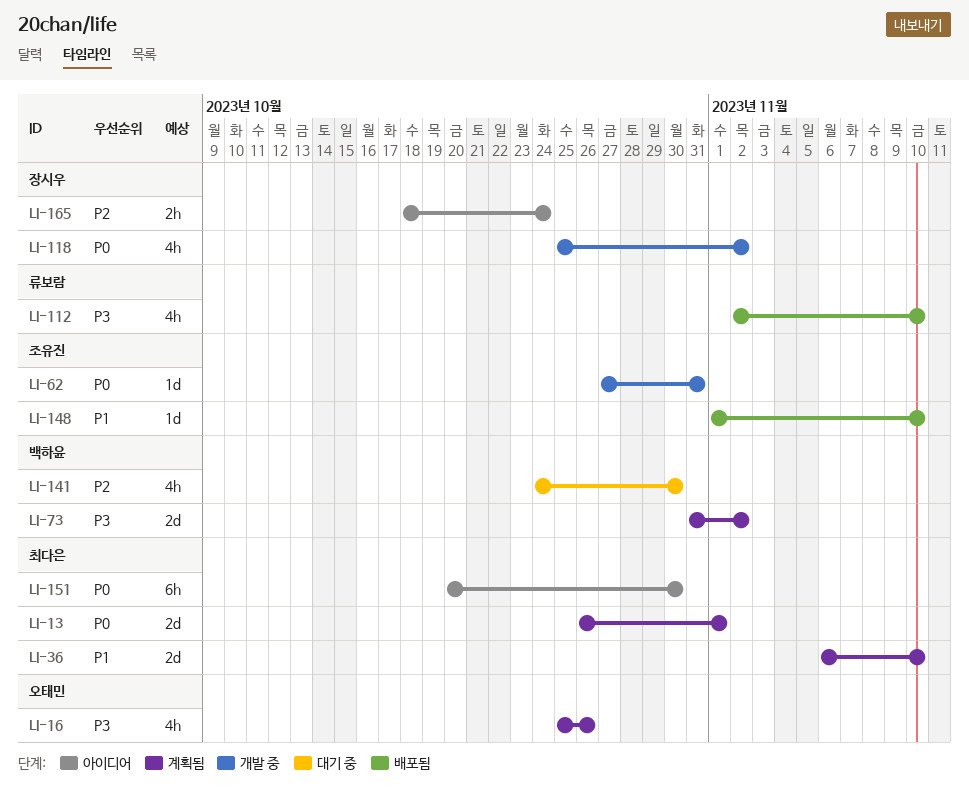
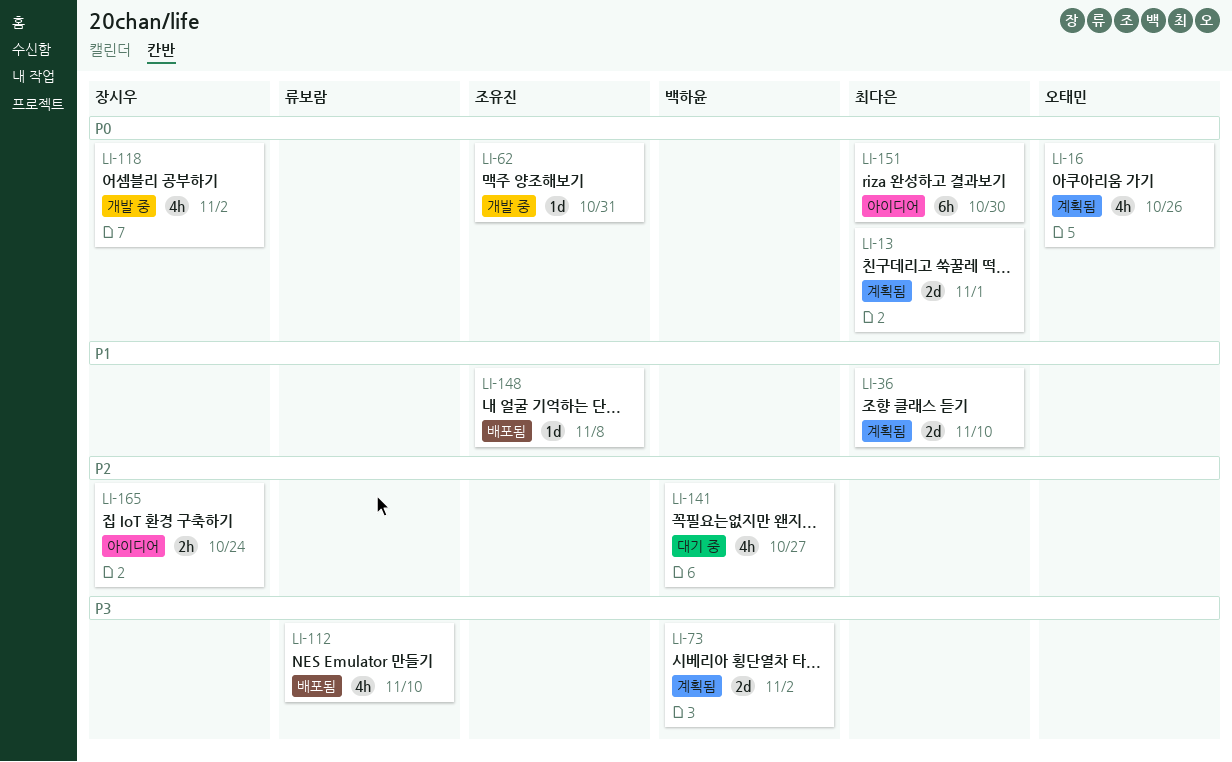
LI-16, priority: P3 -> P0
LI-141, due: Oct 30 -> Oct 27
LI-148, due: Nov 10 -> Nov 8

